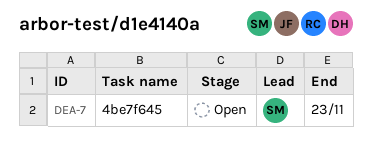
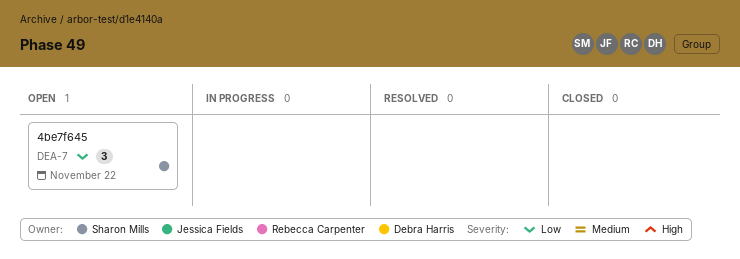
DEA-7, due: Nov 23 -> Nov 22

